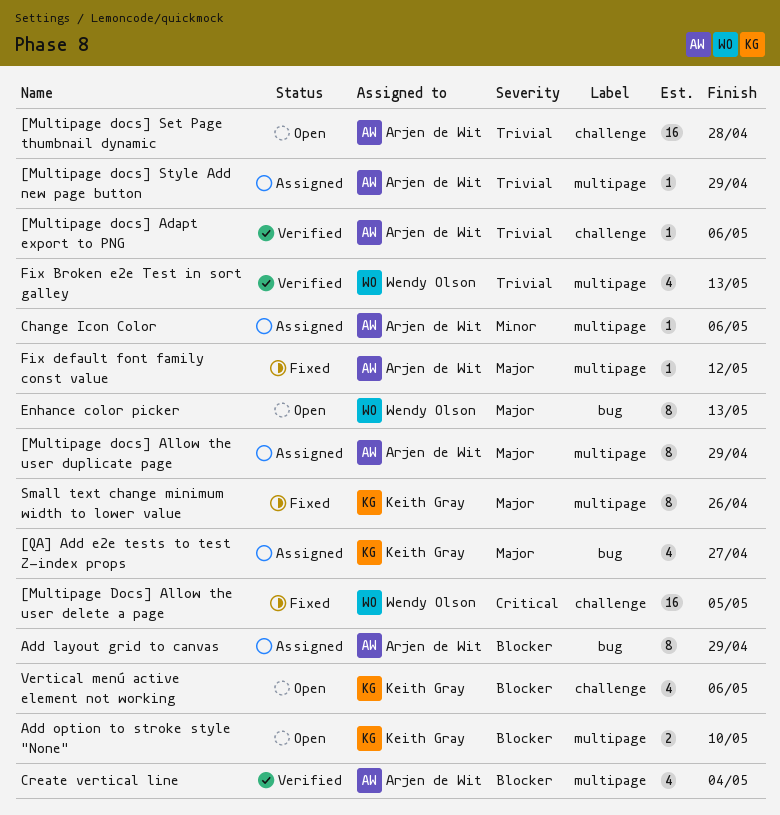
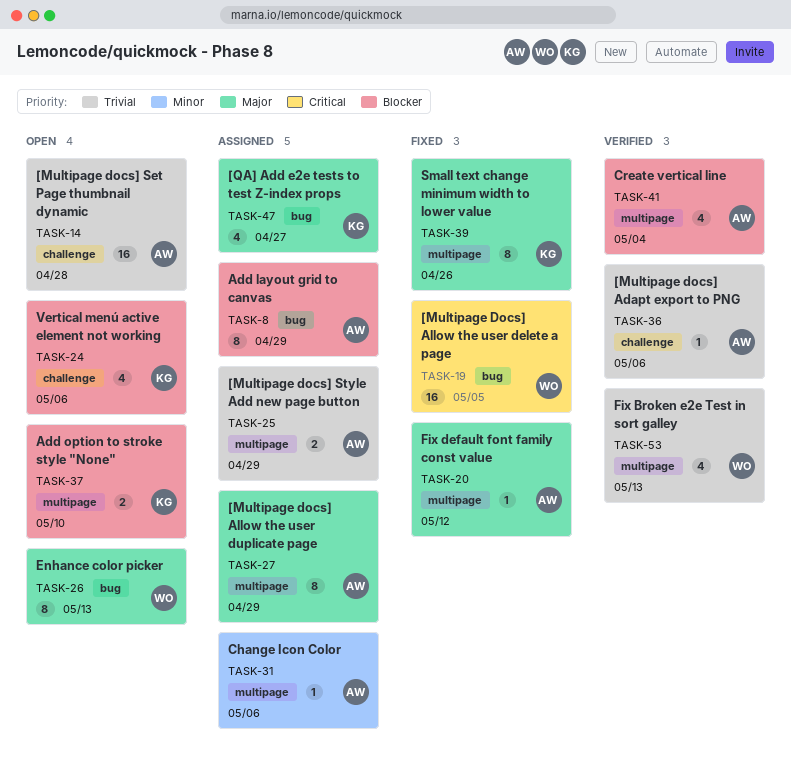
[Multipage Docs] Allow the user delete a page, label: challenge -> bug
[Multipage docs] Style Add new page button, estimate: 1 -> 2

